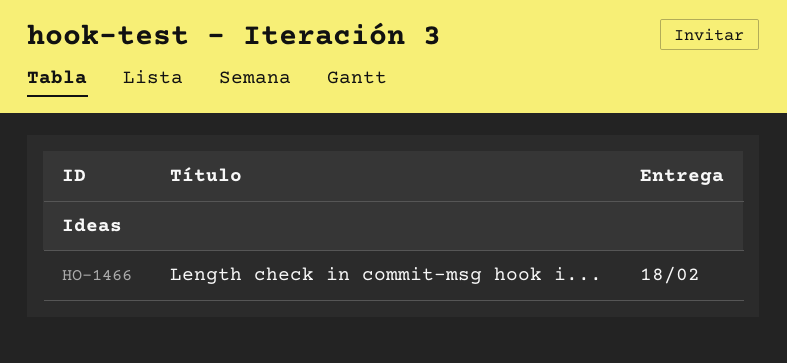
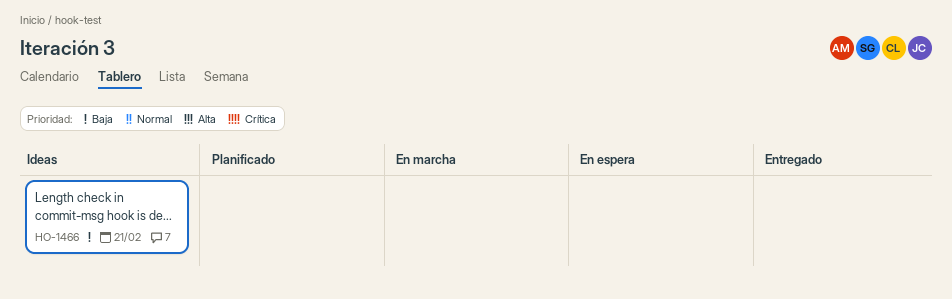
HO-1466, due: Feb 18 -> Feb 21

